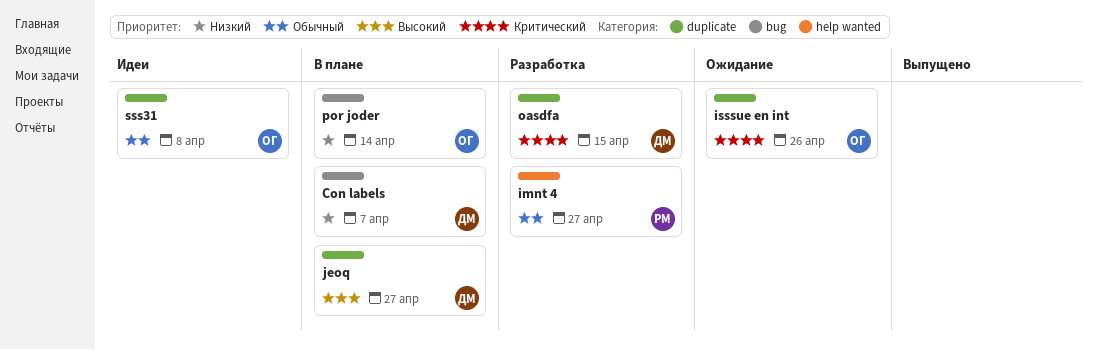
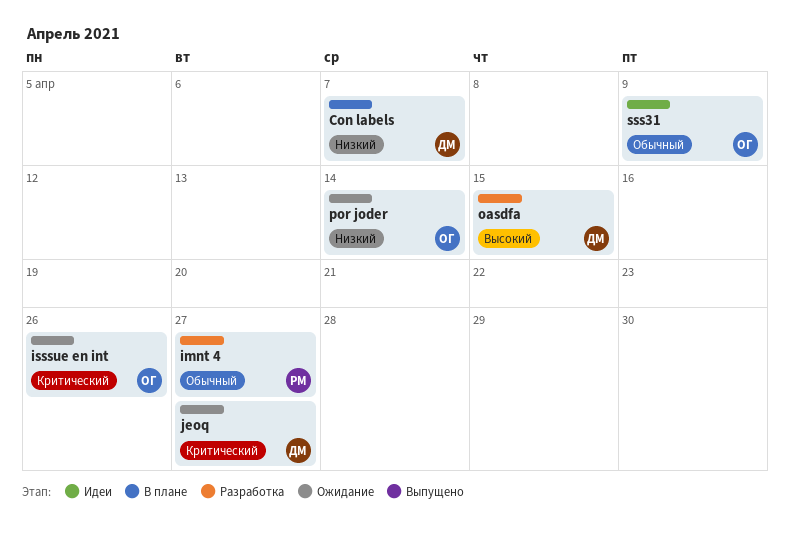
jeoq, status: В плане -> Ожидание
jeoq, priority: Высокий -> Критический
oasdfa, priority: Критический -> Высокий
por joder, status: В плане -> Ожидание
sss31, due: Apr 8 -> Apr 9

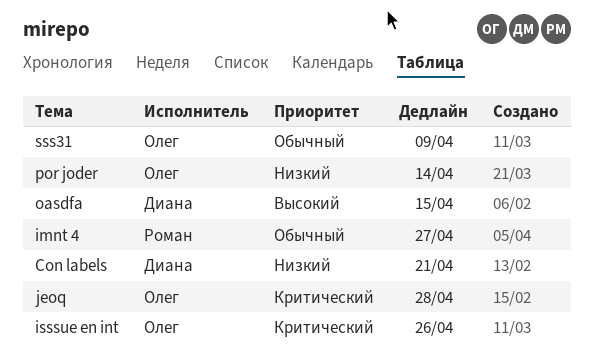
Con labels, due: Apr 7 -> Apr 21
jeoq, owner: Диана -> Олег
jeoq, due: Apr 27 -> Apr 28

